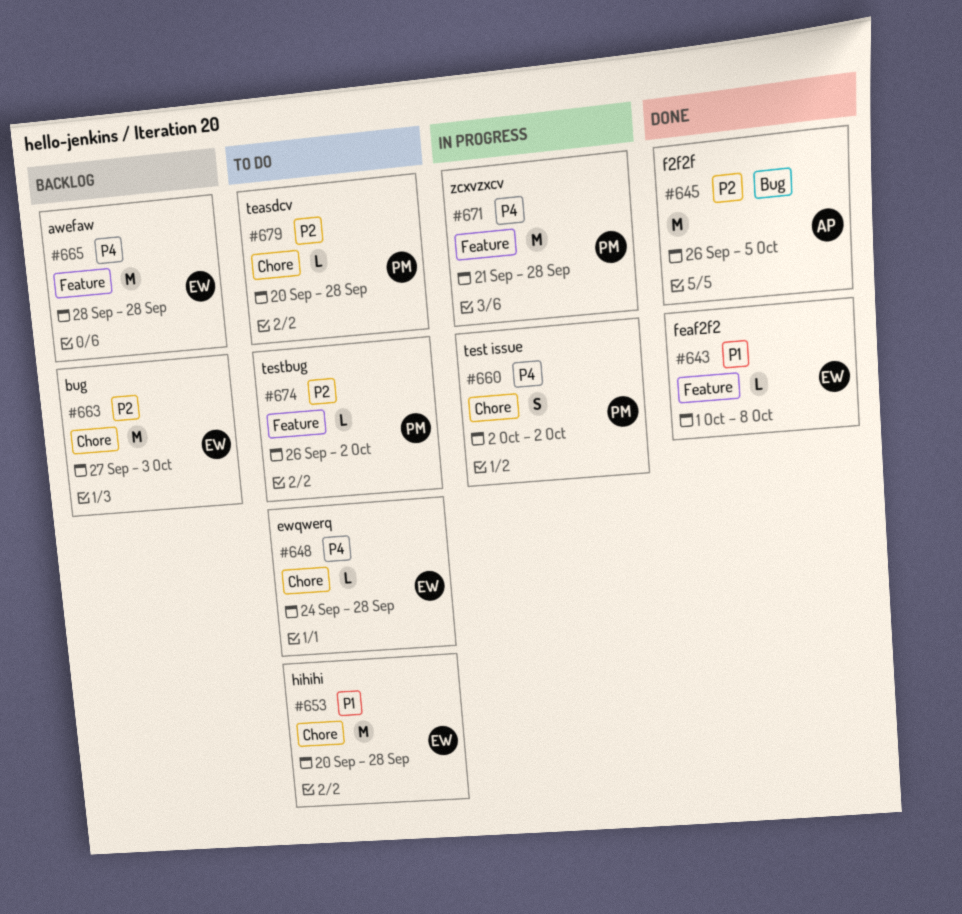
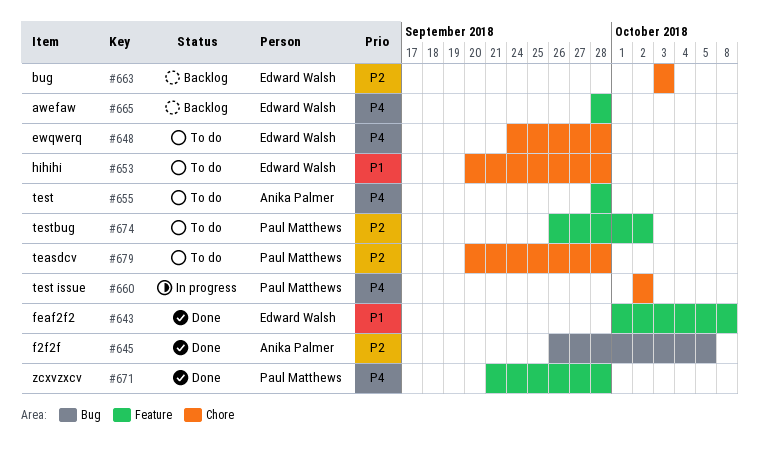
#655: none -> present
#663, start: Sep 27 -> Oct 3
#671, status: In progress -> Done

